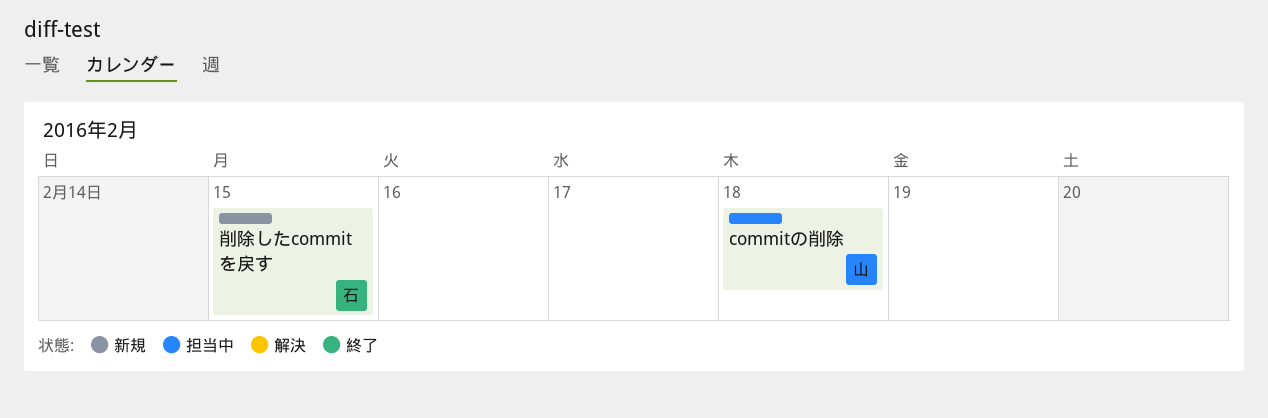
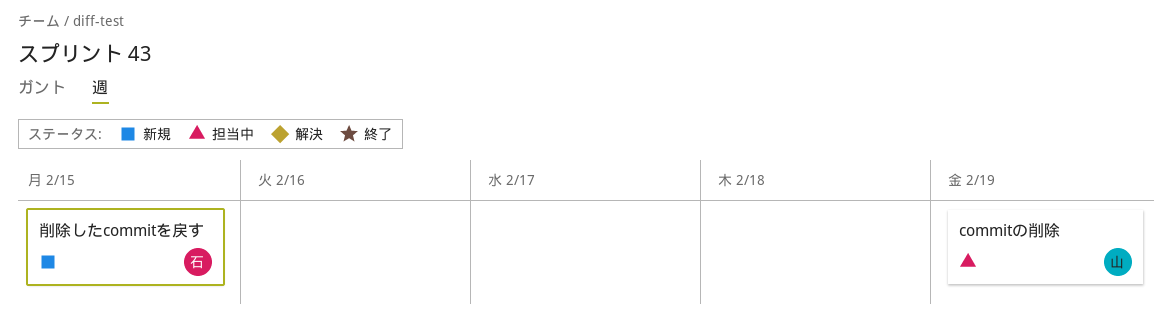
commitの削除, due: Feb 18 -> Feb 19

